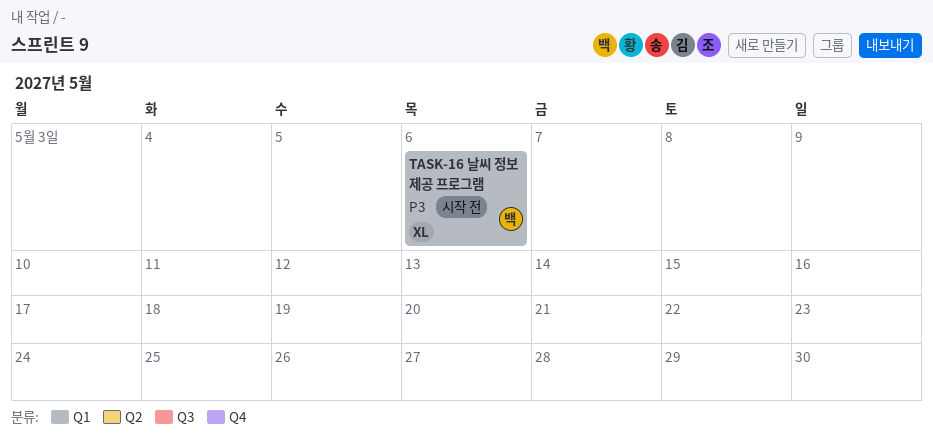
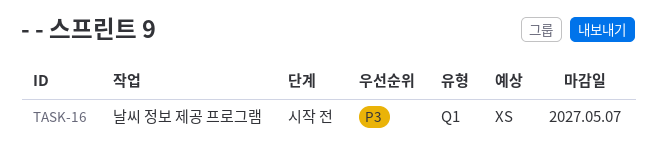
TASK-16, estimate: XL -> XS
TASK-16, due: May 6 -> May 7

